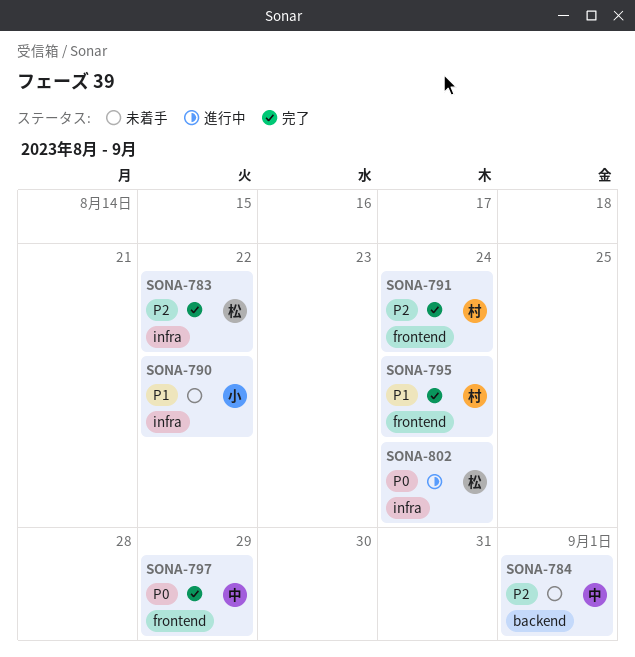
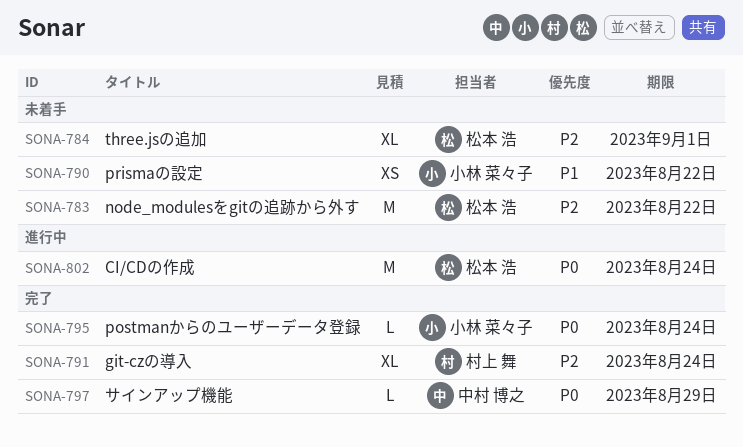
SONA-783, status: 完了 -> 未着手
SONA-784, owner: 中村 博之 -> 松本 浩
SONA-795, owner: 村上 舞 -> 小林 菜々子
SONA-795, priority: P1 -> P0

